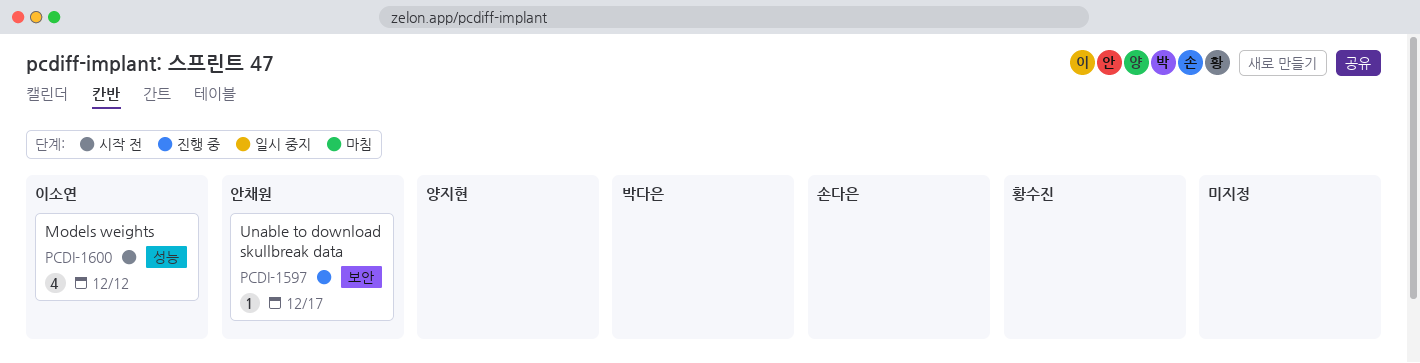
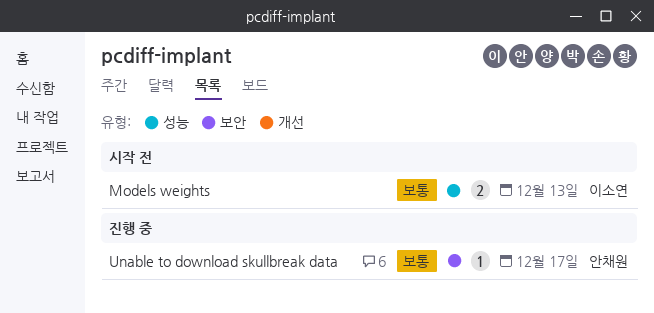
Models weights, estimate: 4 -> 2
Models weights, due: Dec 12 -> Dec 13

